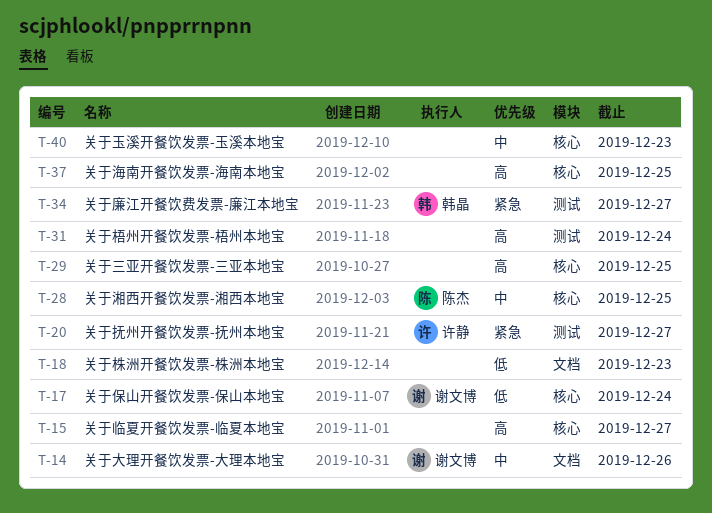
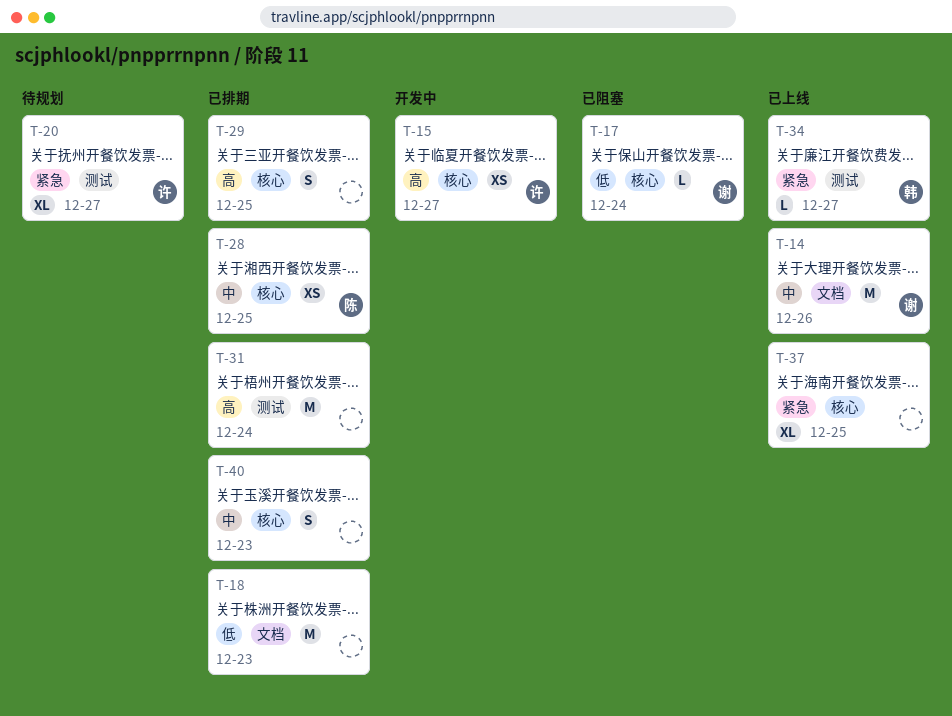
T-15, owner: none -> 许静
T-37, priority: 高 -> 紧急

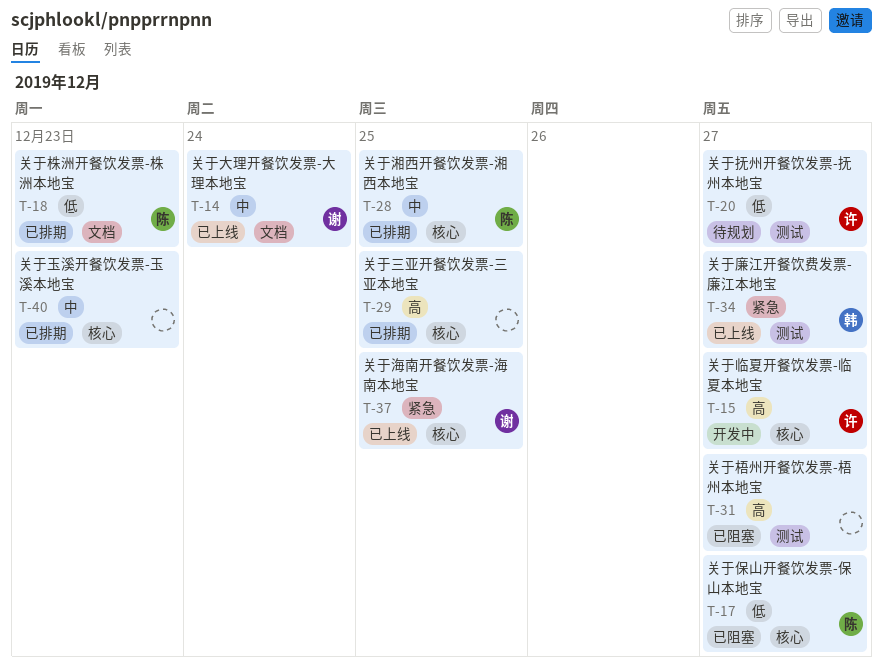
T-14, due: Dec 26 -> Dec 24
T-17, owner: 谢 -> 陈
T-17, due: Dec 24 -> Dec 27
T-18, owner: none -> 陈
T-20, priority: 紧急 -> 低
T-31, status: 已排期 -> 已阻塞
T-31, due: Dec 24 -> Dec 27
T-37, owner: none -> 谢

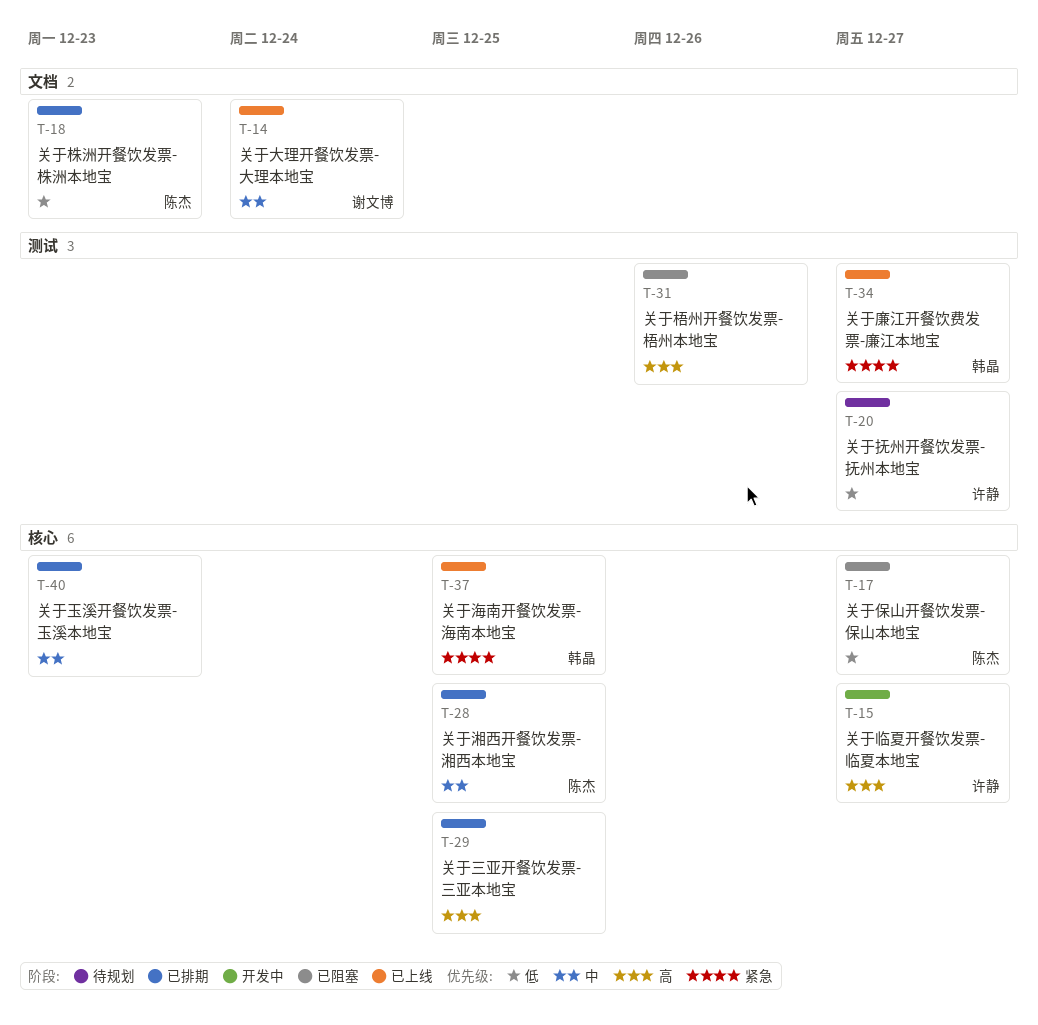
T-31, due: Dec 27 -> Dec 26
T-37, owner: 谢文博 -> 韩晶

